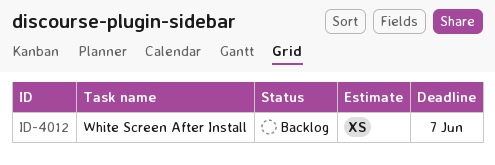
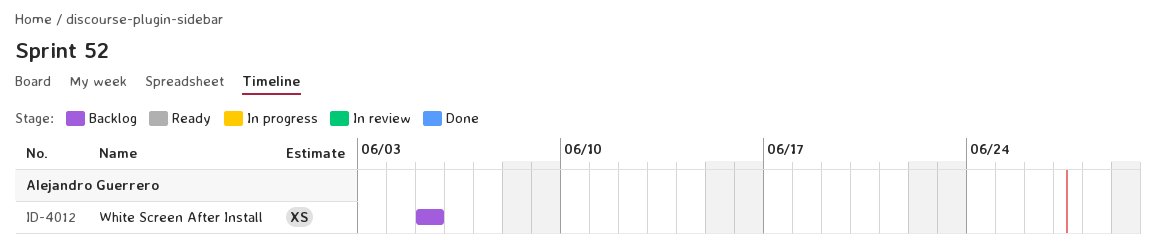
ID-4012, due: Jun 7 -> Jun 5

